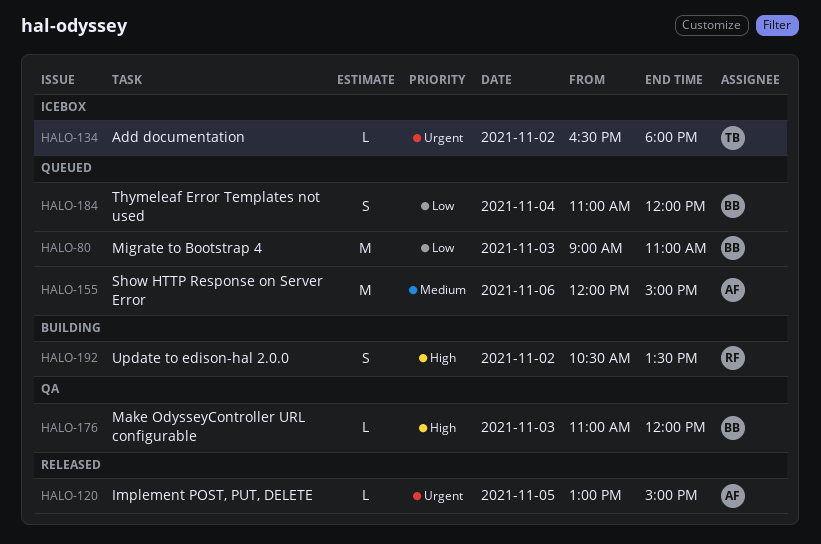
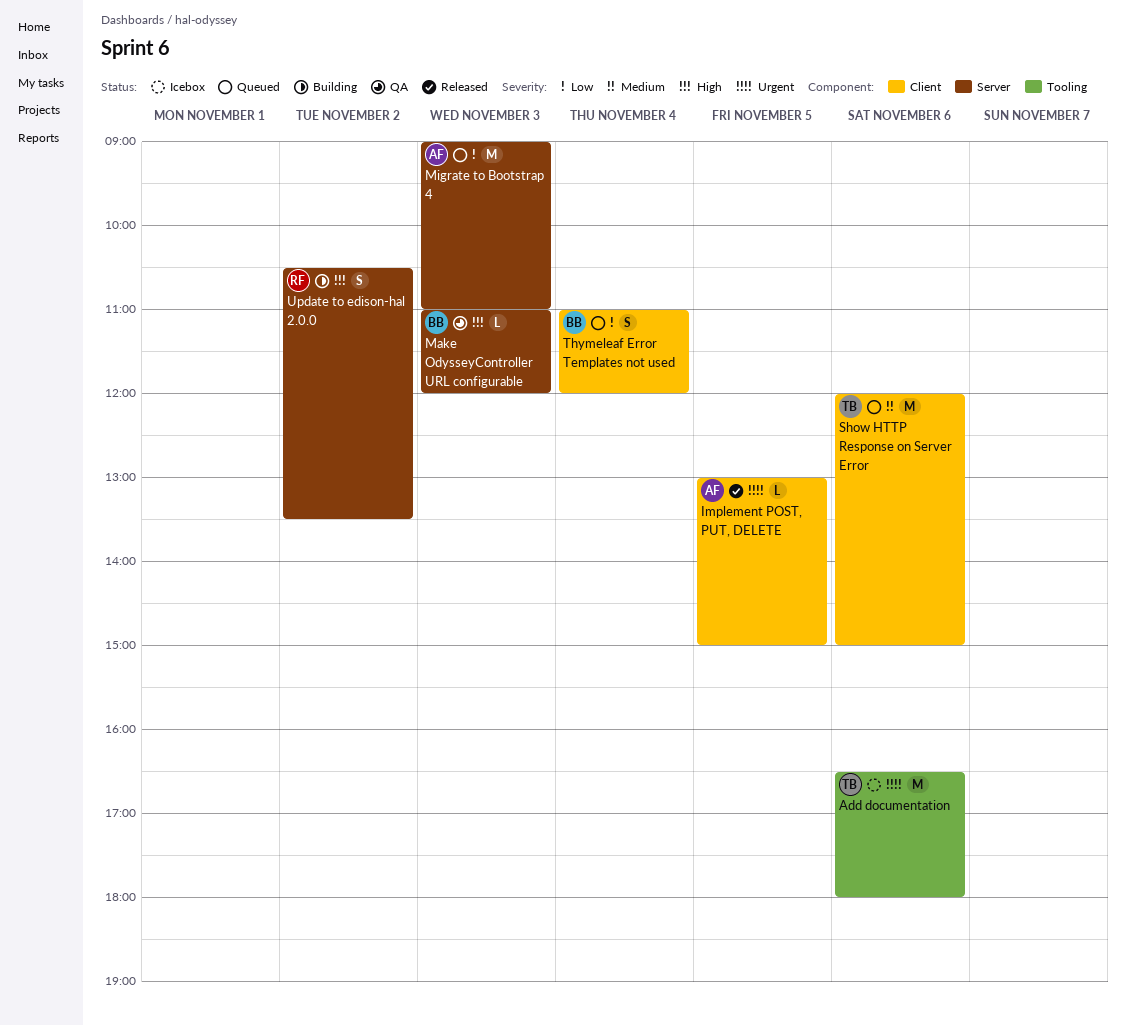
Add documentation, estimate: L -> M
Add documentation, day: Nov 2 -> Nov 6
Migrate to Bootstrap 4, owner: BB -> AF
Show HTTP Response on Server Error, owner: AF -> TB

